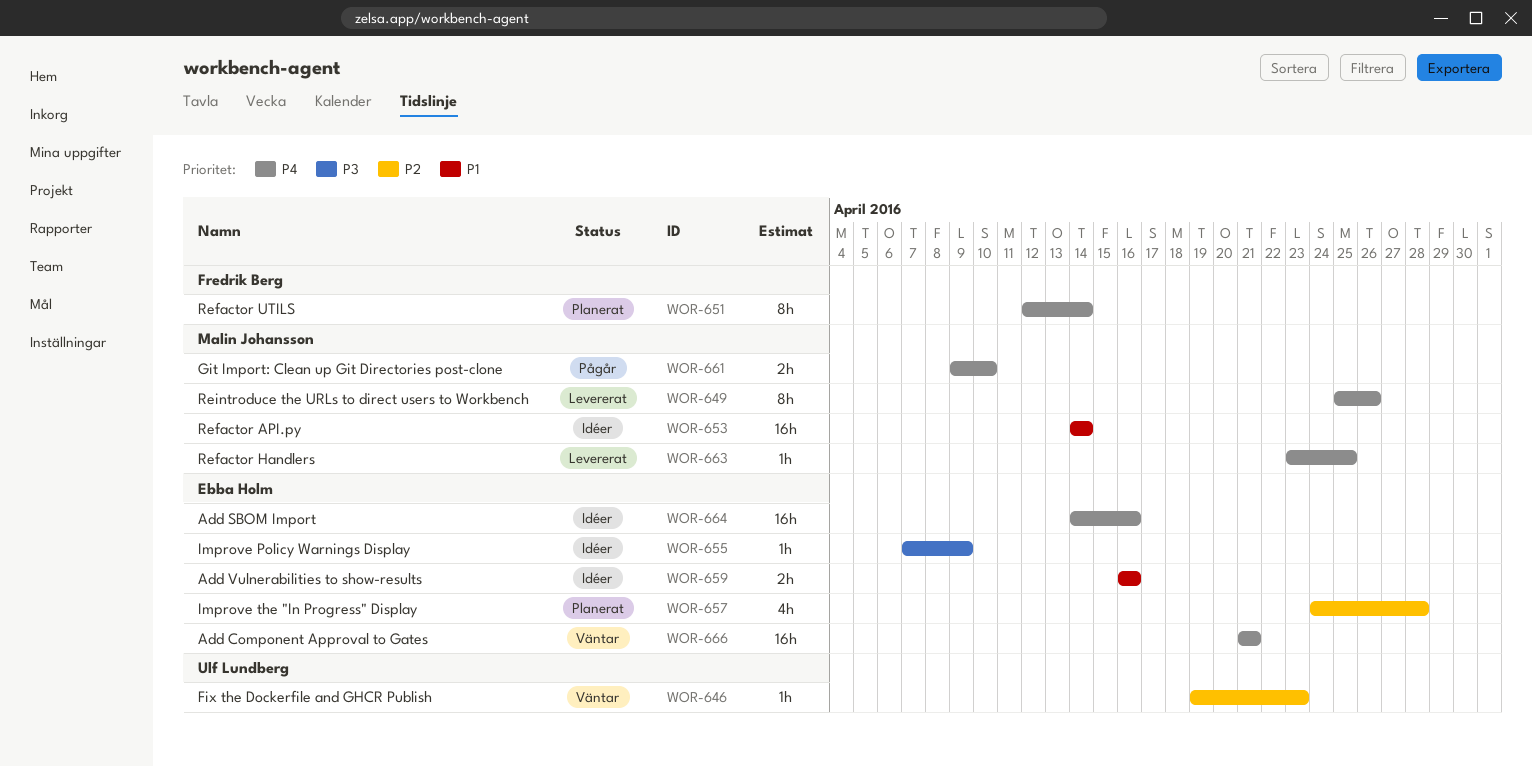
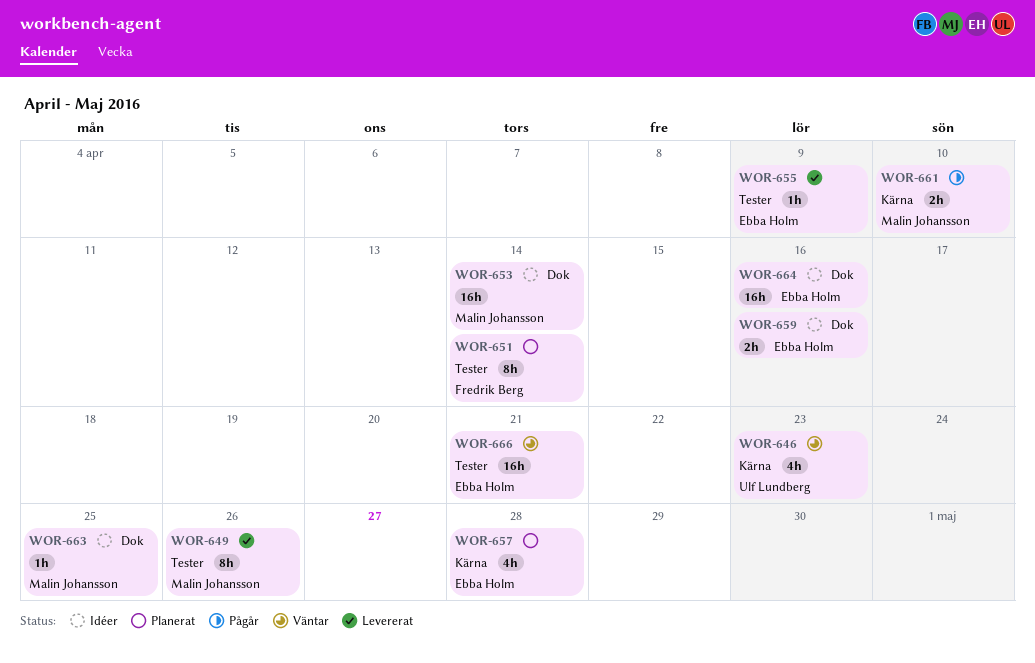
WOR-646, estimate: 1h -> 4h
WOR-655, status: Idéer -> Levererat
WOR-663, status: Levererat -> Idéer

